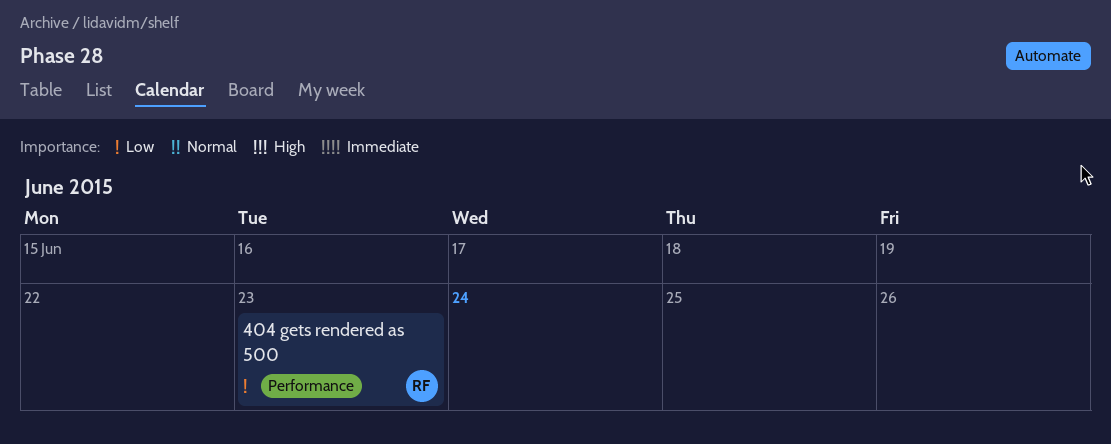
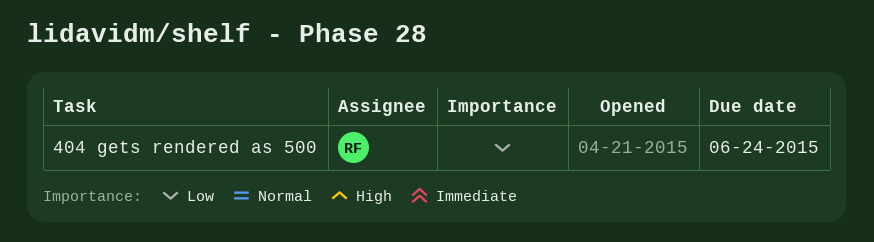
404 gets rendered as 500, due: Jun 23 -> Jun 24

